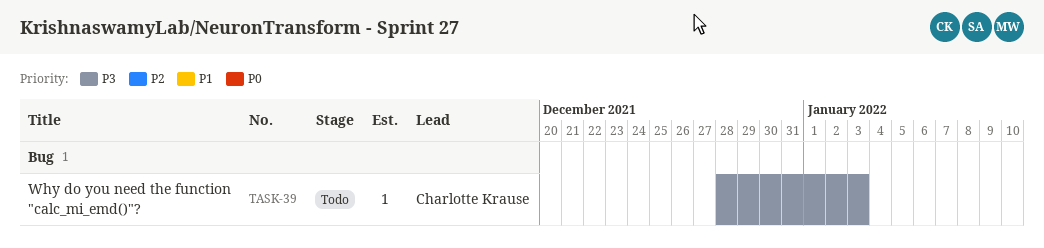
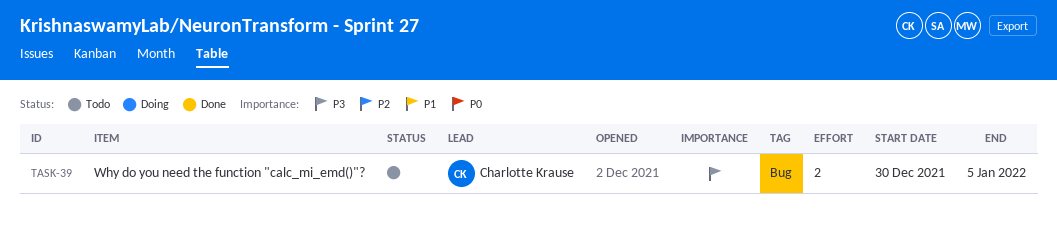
TASK-39, estimate: 1 -> 2
TASK-39, start: Dec 28 -> Dec 30
TASK-39, due: Jan 3 -> Jan 5

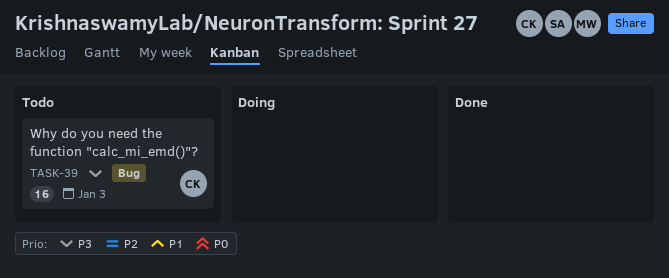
TASK-39, estimate: 2 -> 16
TASK-39, due: Jan 5 -> Jan 3

